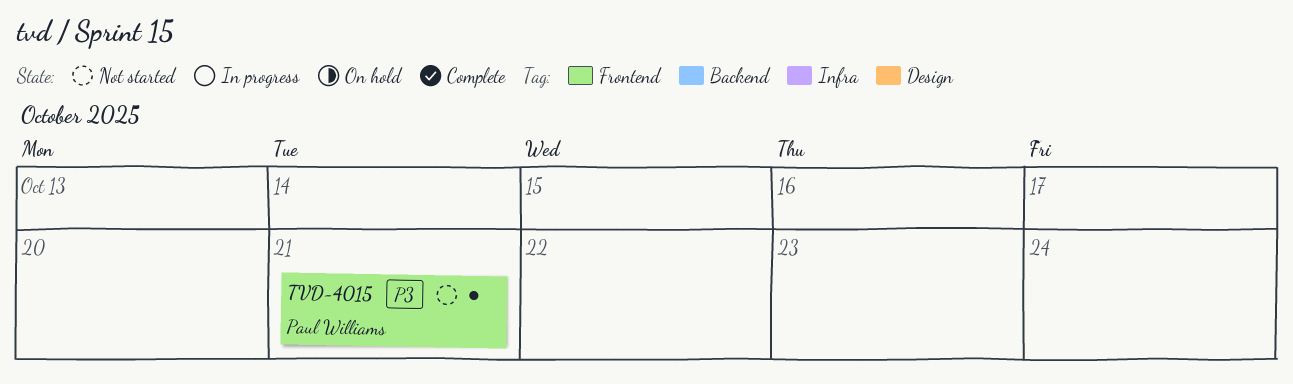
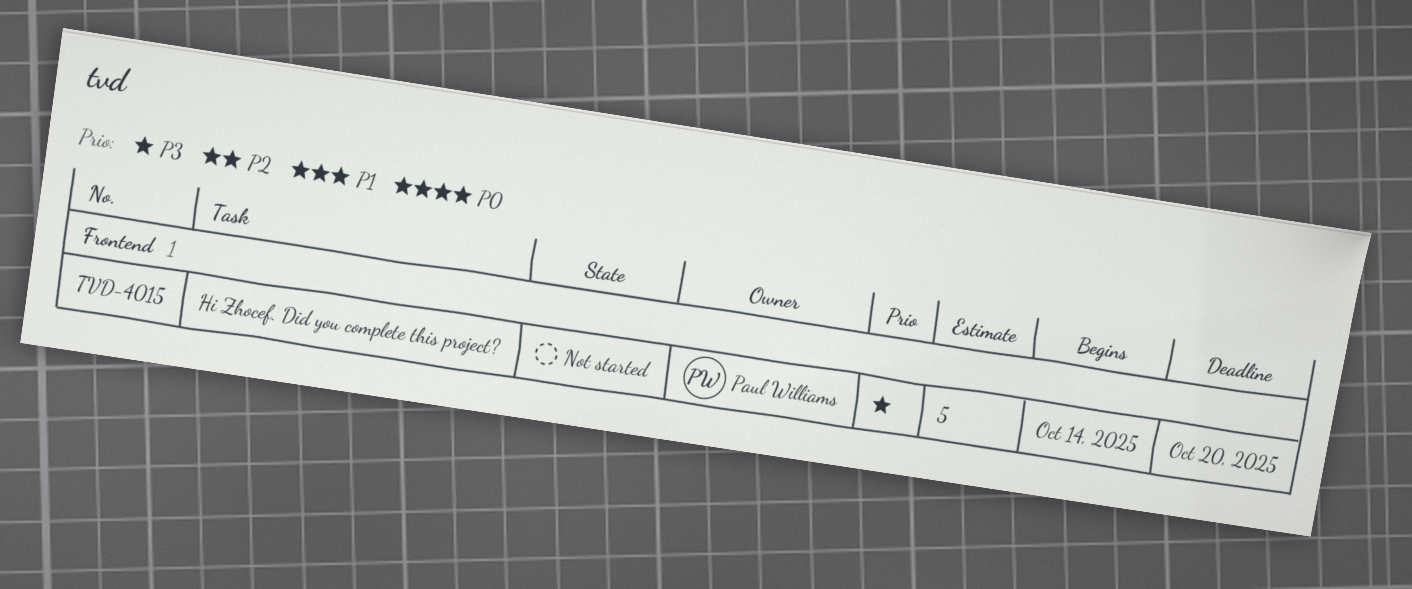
TVD-4015, estimate: 1 -> 5
TVD-4015, due: Oct 21 -> Oct 20

